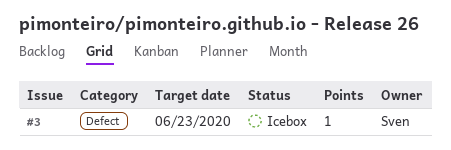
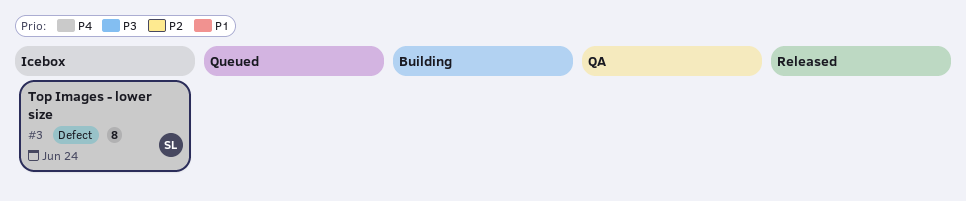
#3, estimate: 1 -> 8
#3, due: Jun 23 -> Jun 24

